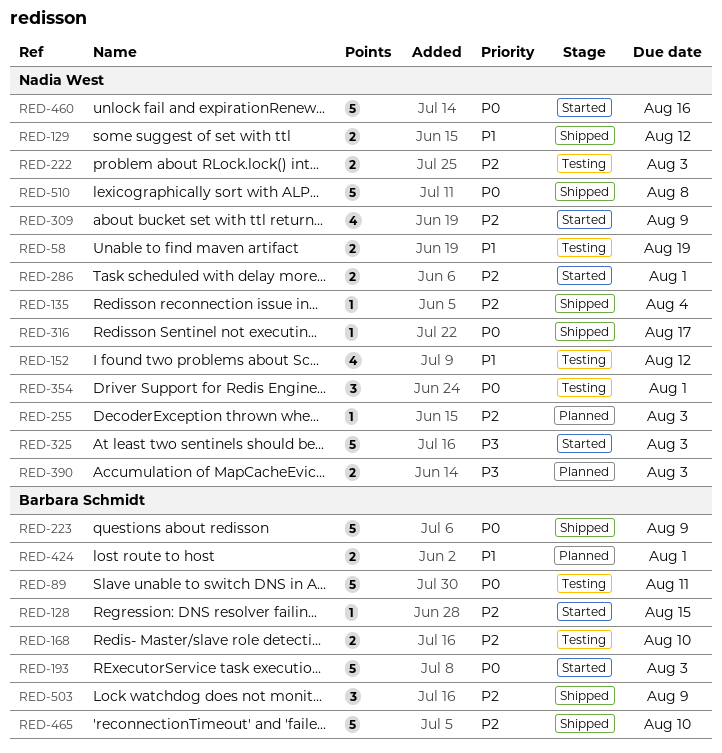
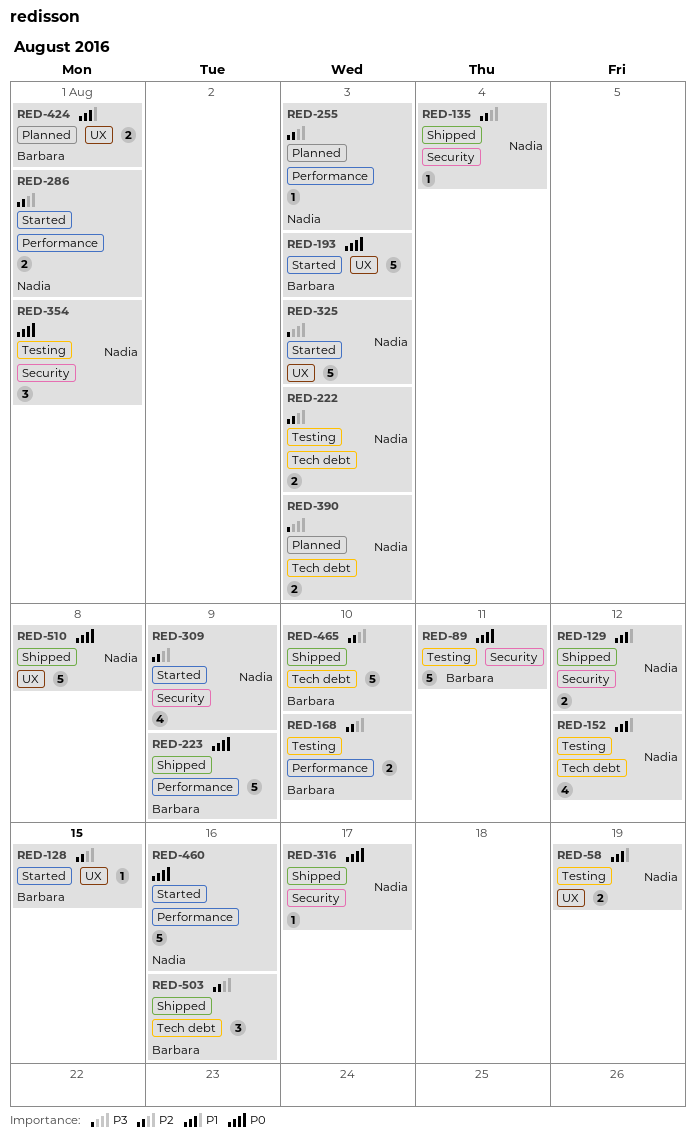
RED-503, due: Aug 9 -> Aug 16

